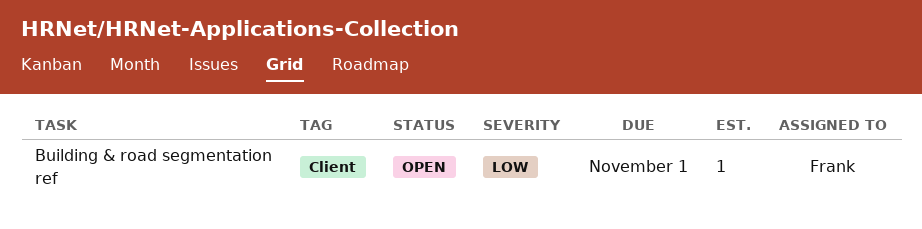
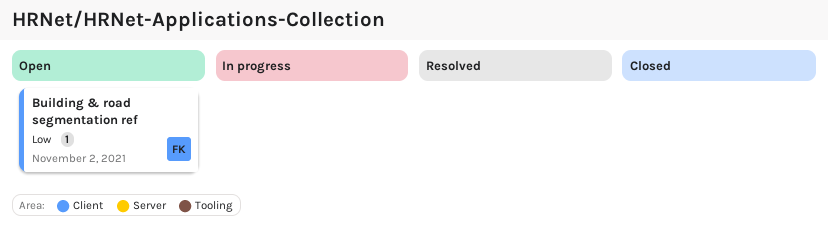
Building & road segmentation ref, due: Nov 1 -> Nov 2

